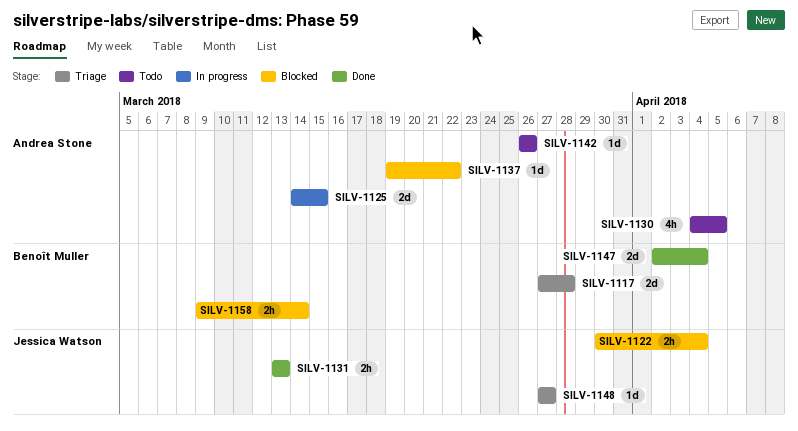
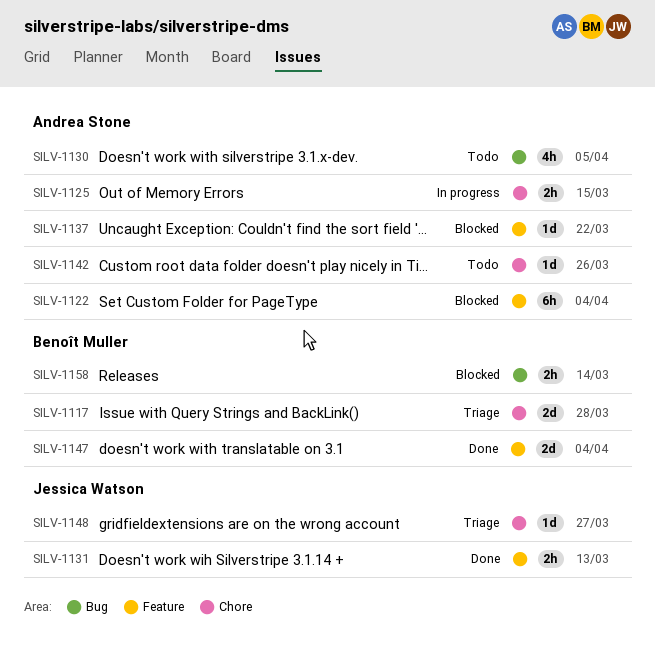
SILV-1122, owner: Jessica Watson -> Andrea Stone
SILV-1122, estimate: 2h -> 6h
SILV-1125, estimate: 2d -> 2h

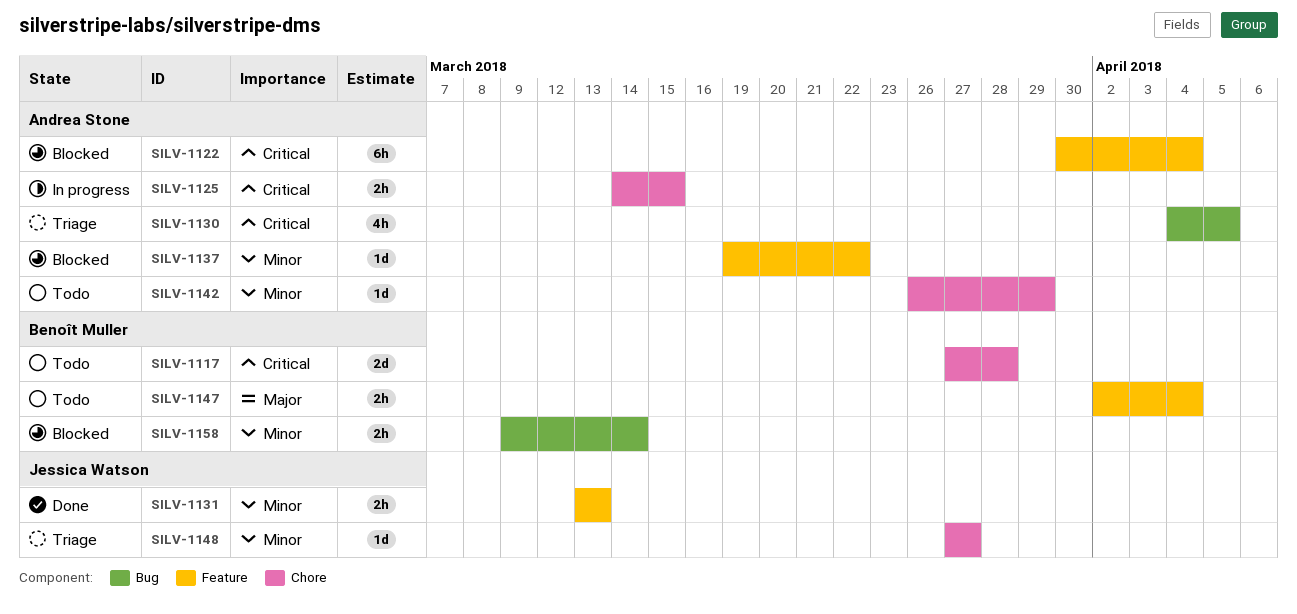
SILV-1117, status: Triage -> Todo
SILV-1130, status: Todo -> Triage
SILV-1142, due: Mar 26 -> Mar 29
SILV-1147, status: Done -> Todo
SILV-1147, estimate: 2d -> 2h

